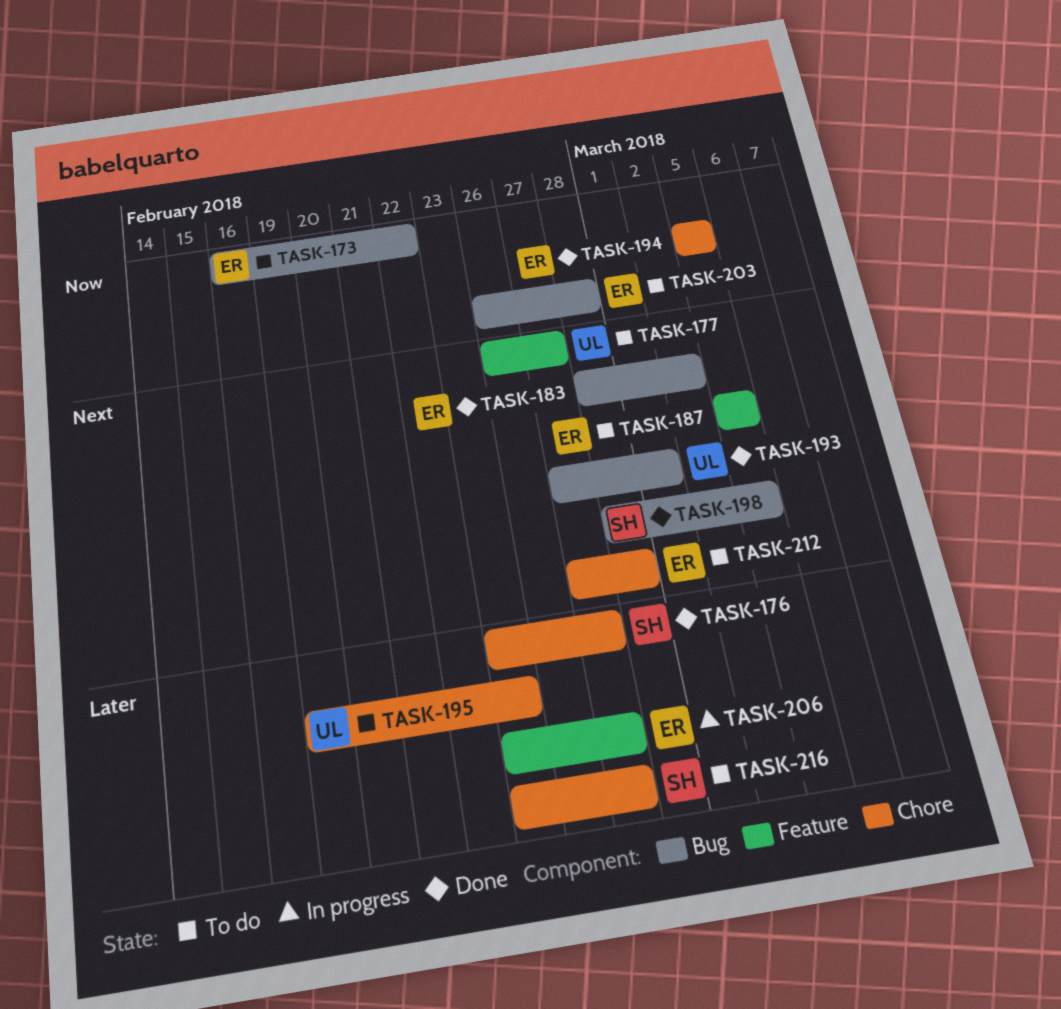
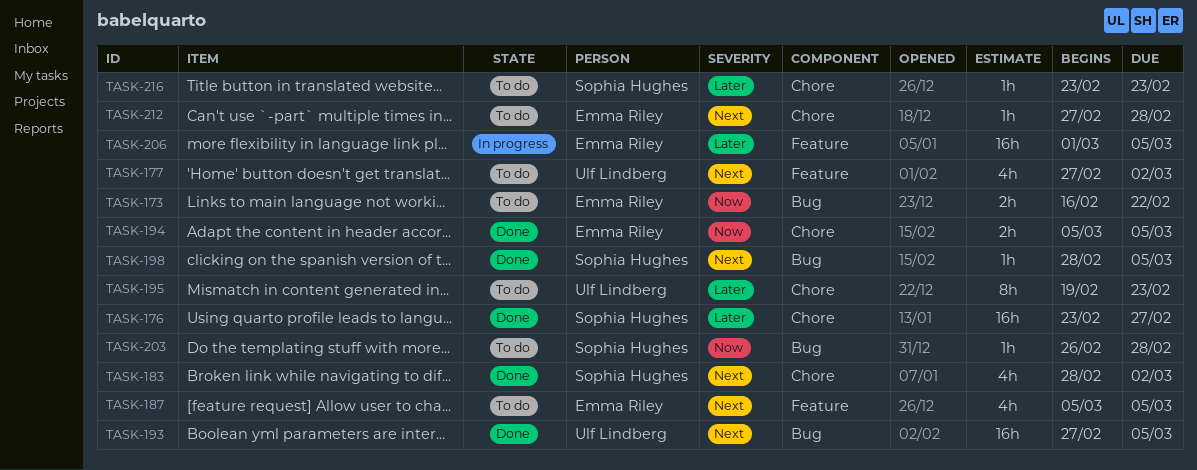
TASK-177, start: Feb 26 -> Feb 27
TASK-177, due: Feb 27 -> Mar 2
TASK-183, owner: Emma Riley -> Sophia Hughes
TASK-183, label: Bug -> Chore
TASK-193, due: Mar 1 -> Mar 5
TASK-203, owner: Emma Riley -> Sophia Hughes
TASK-206, start: Feb 23 -> Mar 1
TASK-206, due: Feb 27 -> Mar 5
TASK-216, due: Feb 27 -> Feb 23

